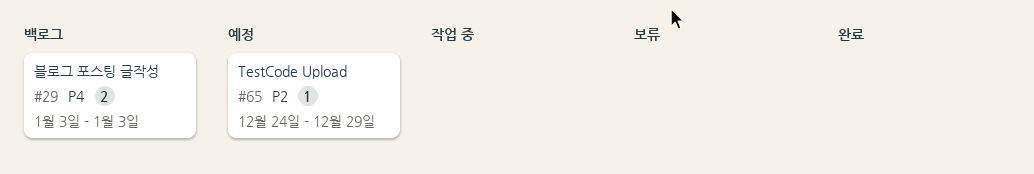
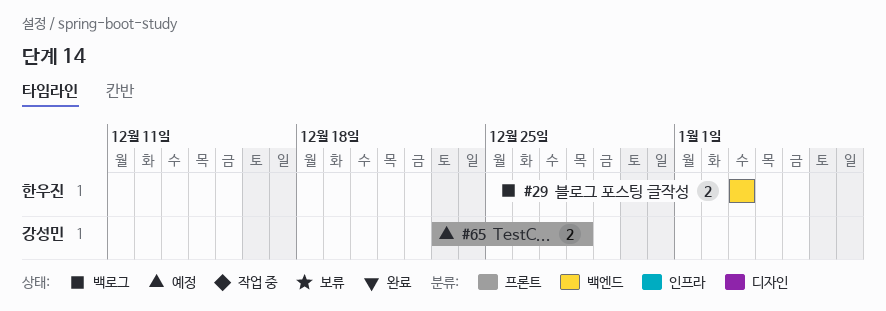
#65, estimate: 1 -> 2
#65, start: Dec 24 -> Dec 23
#65, due: Dec 29 -> Dec 28

